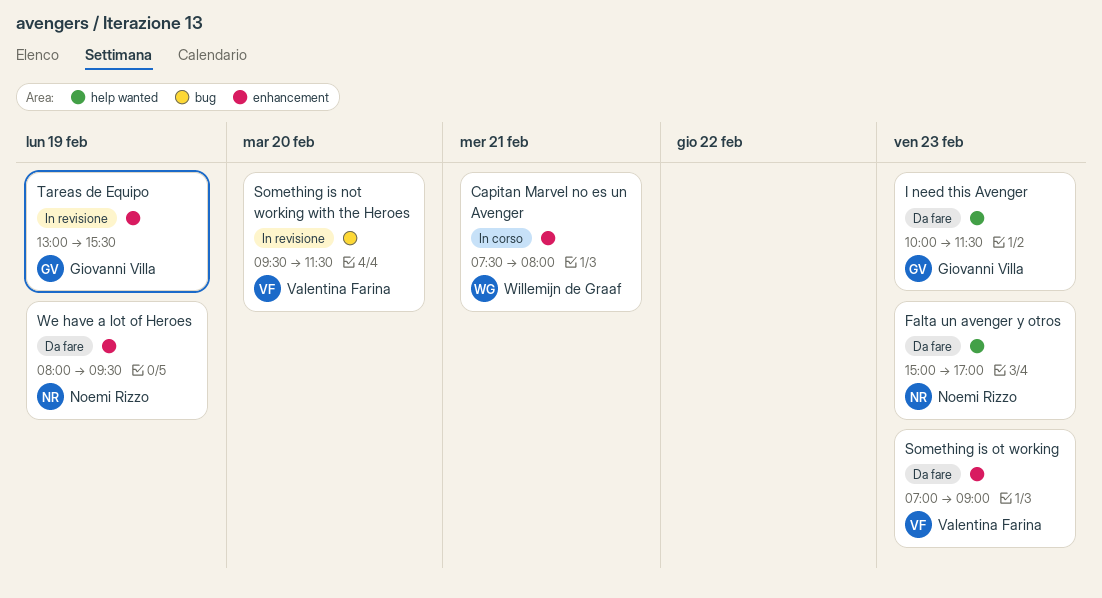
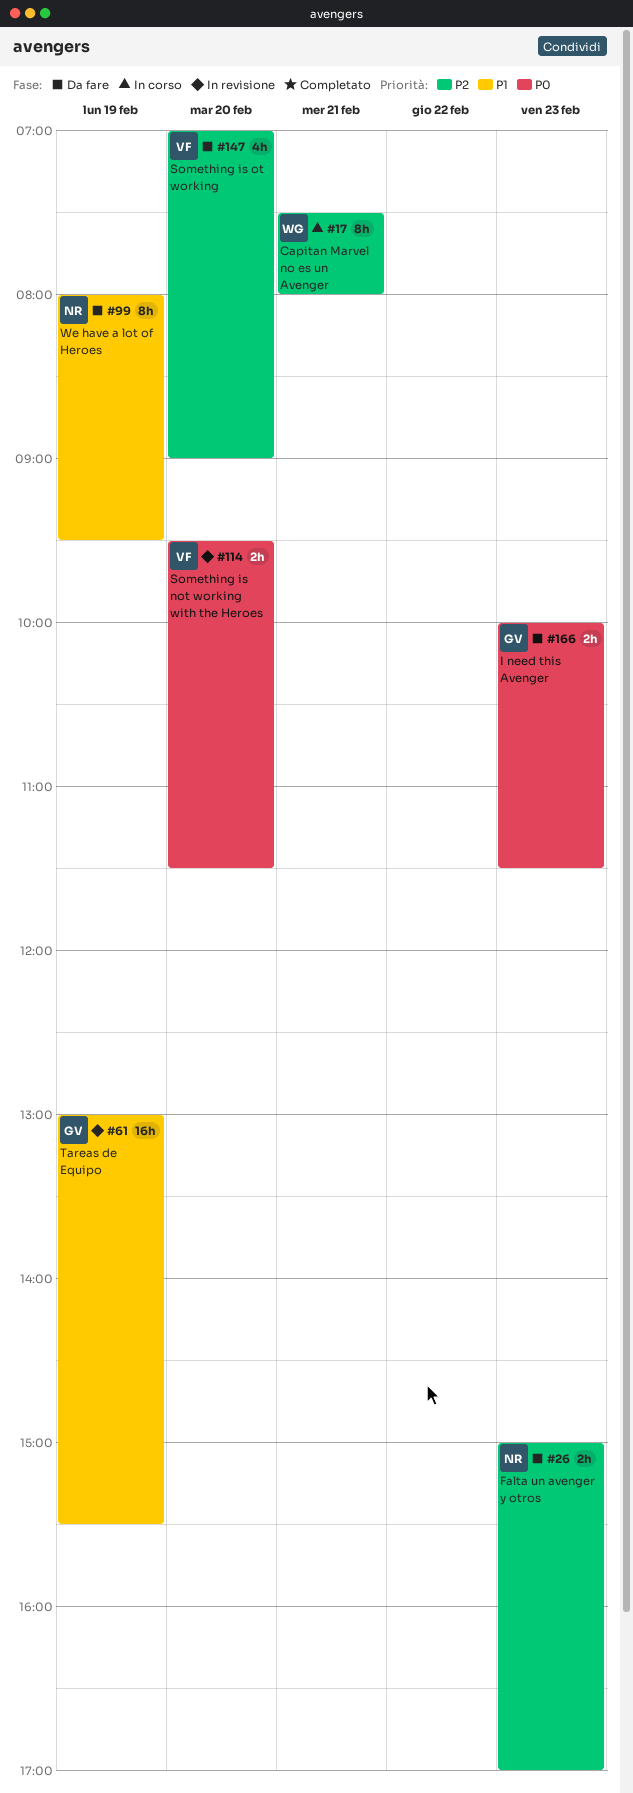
Something is ot working, day: Feb 23 -> Feb 20

